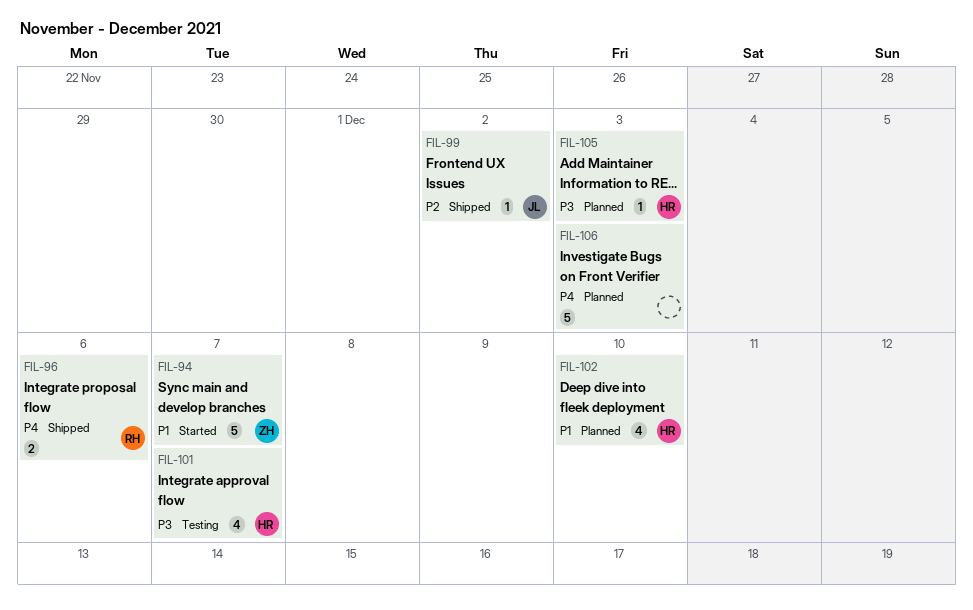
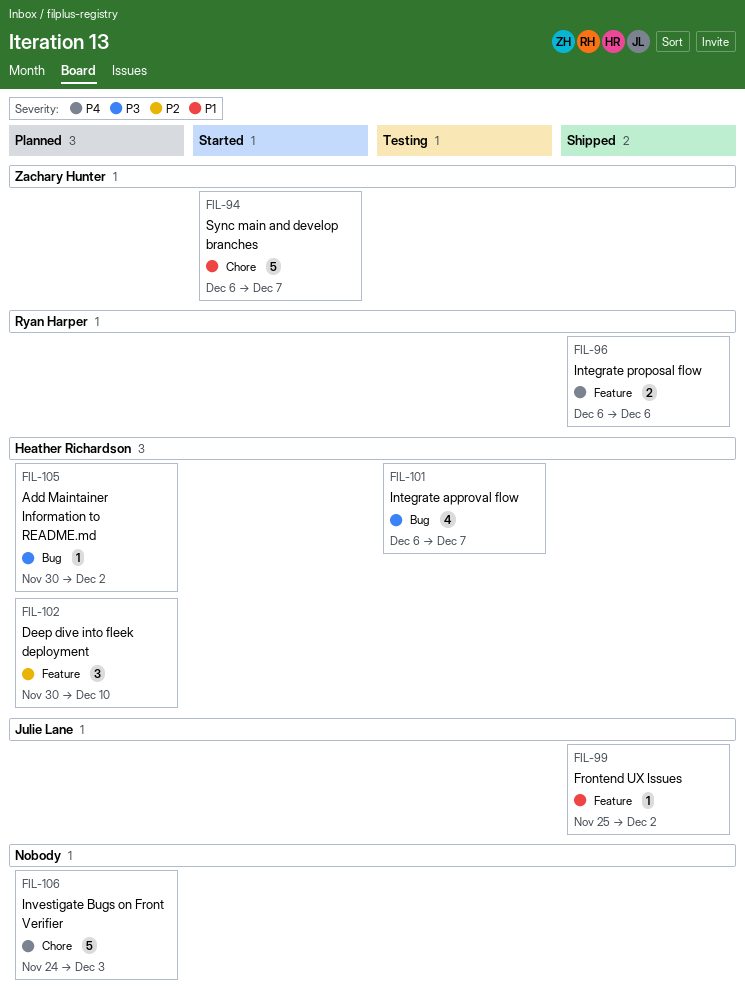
FIL-99, priority: P2 -> P1
FIL-102, priority: P1 -> P2
FIL-102, estimate: 4 -> 3
FIL-105, due: Dec 3 -> Dec 2

